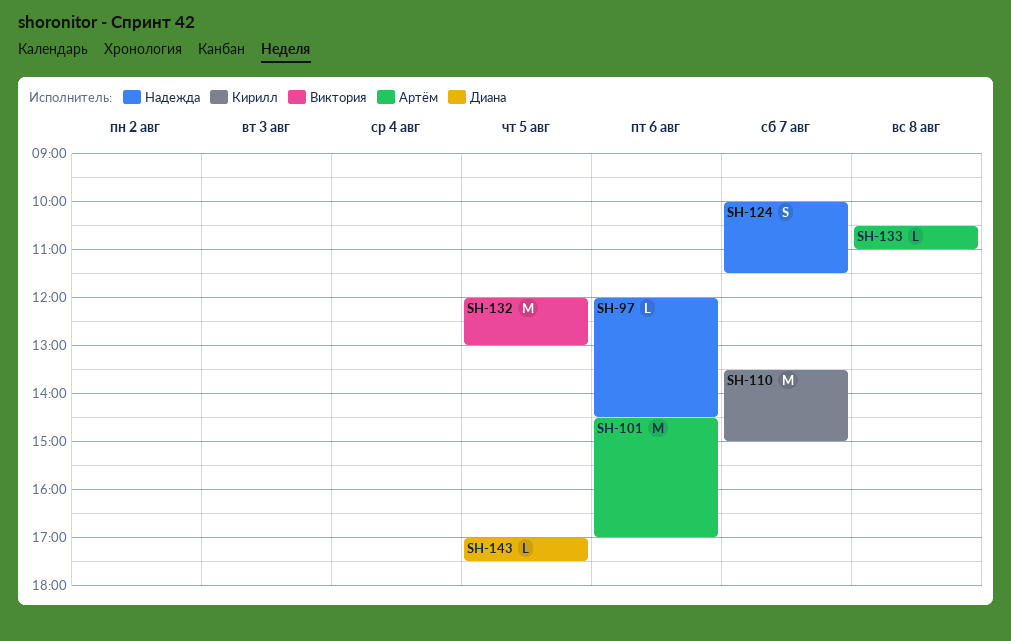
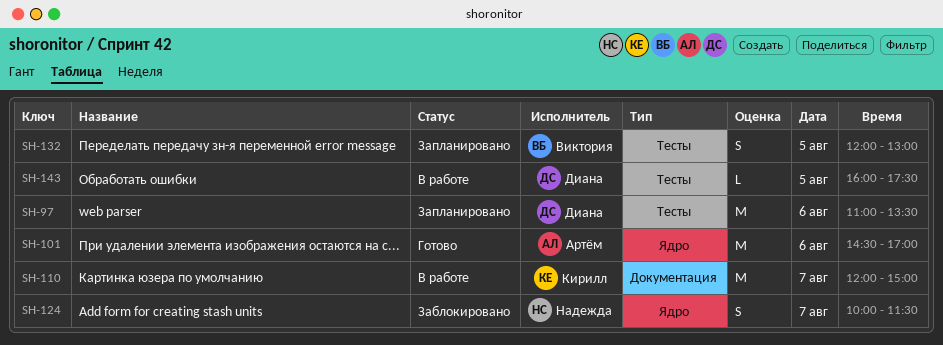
SH-97, owner: Надежда -> Диана
SH-97, estimate: L -> M
SH-97, begins: 12:00 -> 11:00
SH-97, ends: 14:30 -> 13:30
SH-110, begins: 13:30 -> 12:00
SH-132, estimate: M -> S
SH-133: present -> none
SH-143, begins: 17:00 -> 16:00

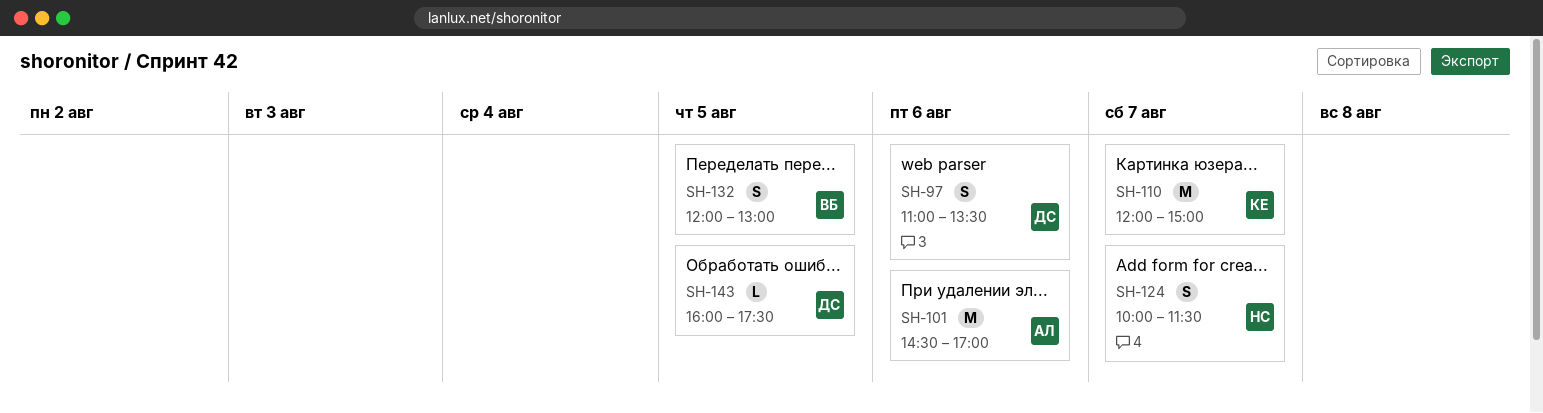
SH-97, estimate: M -> S

